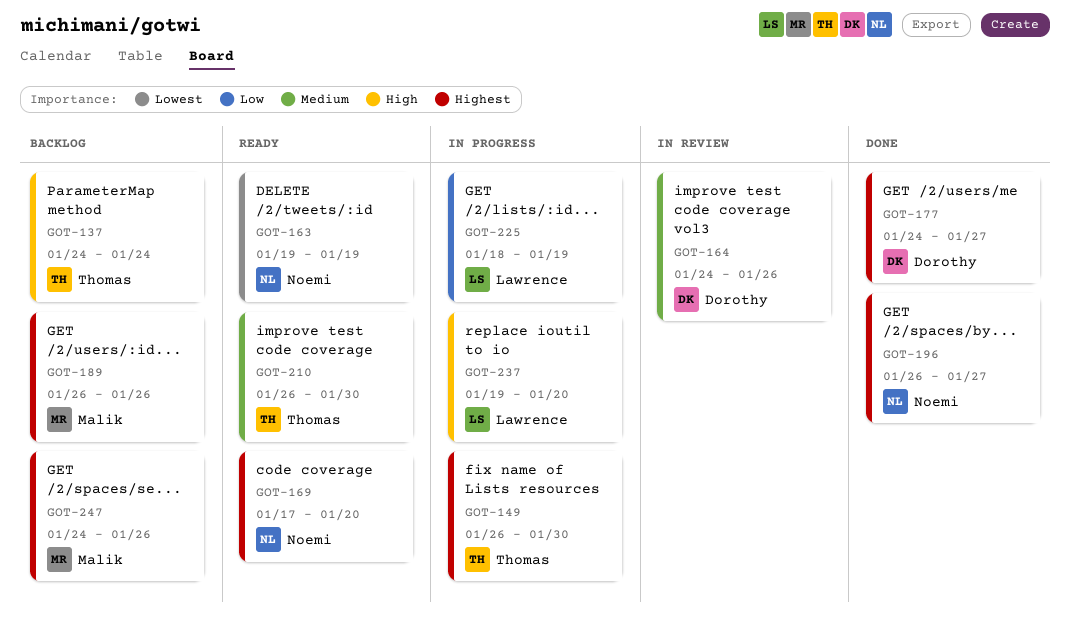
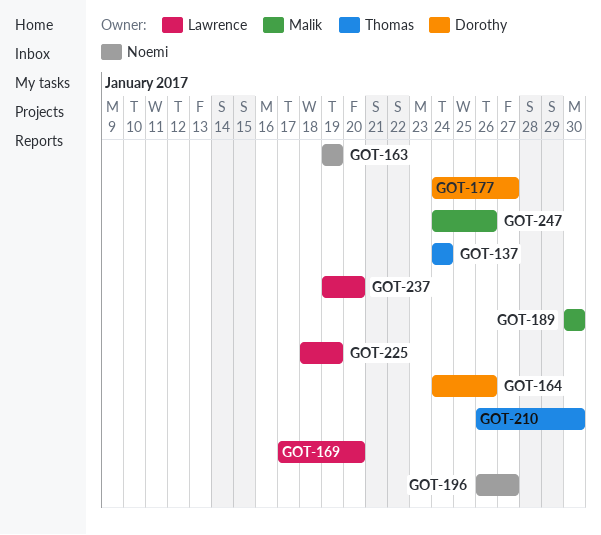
GOT-149: present -> none
GOT-169, owner: Noemi -> Lawrence
GOT-189, start: Jan 26 -> Jan 30
GOT-189, due: Jan 26 -> Jan 30

